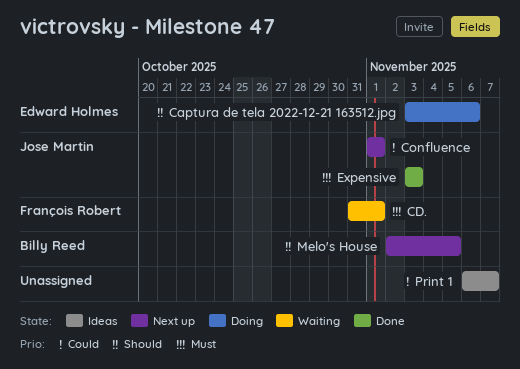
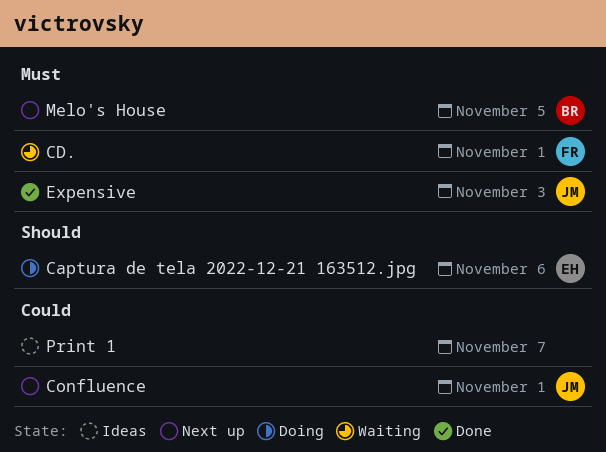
Melo's House, priority: Should -> Must

